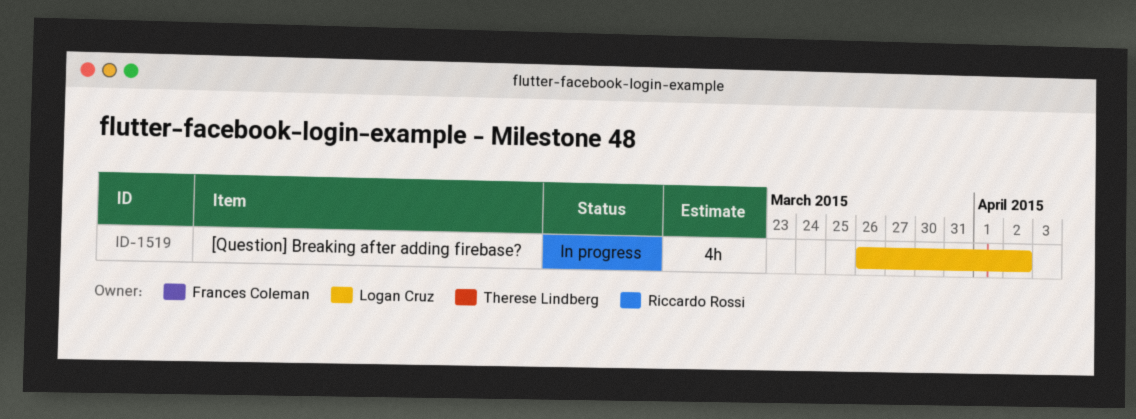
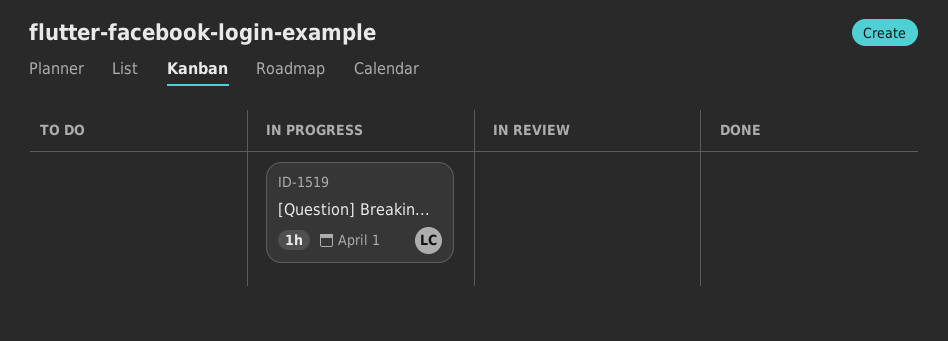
ID-1519, estimate: 4h -> 1h
ID-1519, due: Apr 2 -> Apr 1

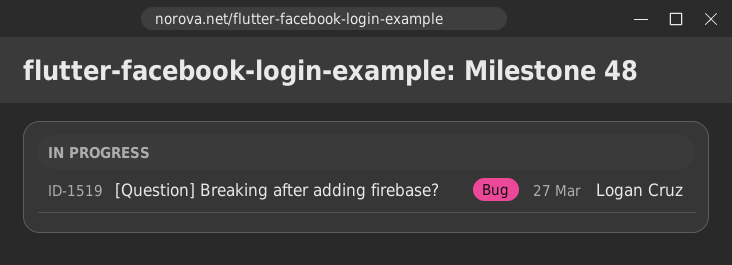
ID-1519, due: Apr 1 -> Mar 27

